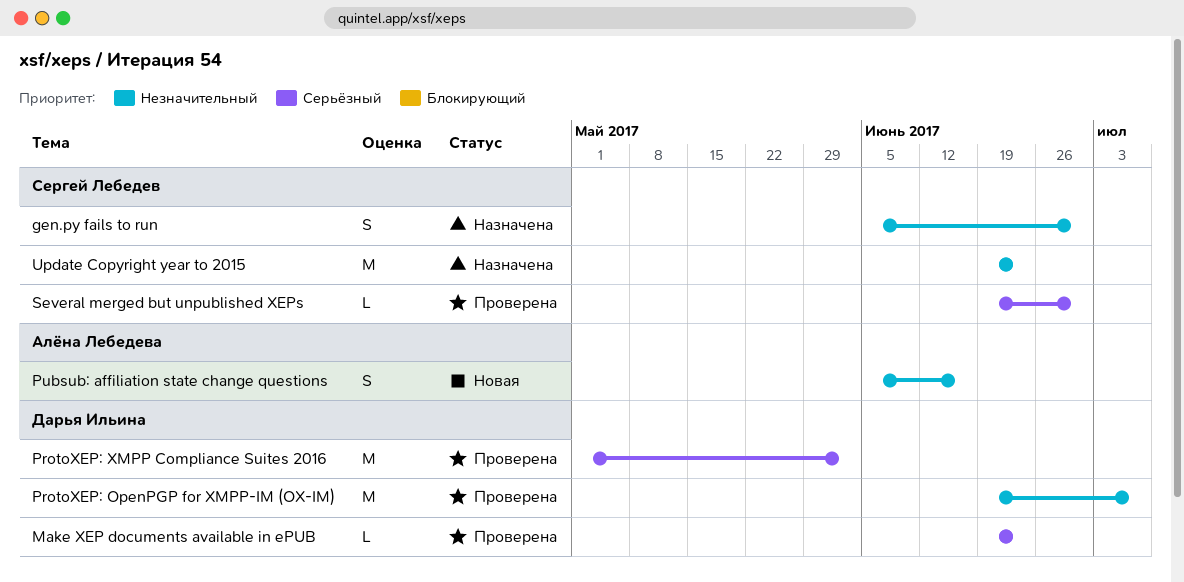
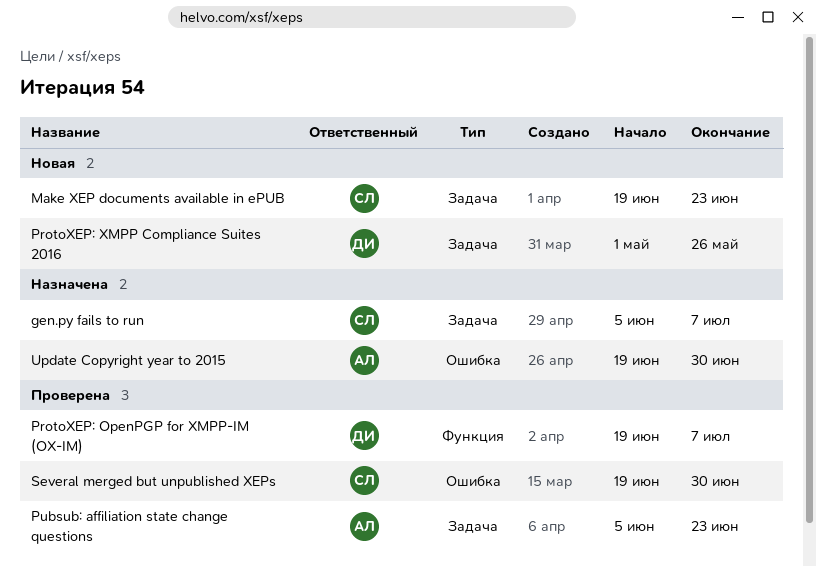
gen.py fails to run, due: Jun 30 -> Jul 7
Make XEP documents available in ePUB, status: Проверена -> Новая
Make XEP documents available in ePUB, owner: Дарья Ильина -> Сергей Лебедев
ProtoXEP: XMPP Compliance Suites 2016, status: Проверена -> Новая
ProtoXEP: XMPP Compliance Suites 2016, due: Jun 2 -> May 26
Pubsub: affiliation state change questions, status: Новая -> Проверена
Pubsub: affiliation state change questions, due: Jun 16 -> Jun 23
Update Copyright year to 2015, owner: Сергей Лебедев -> Алёна Лебедева
Update Copyright year to 2015, due: Jun 23 -> Jun 30

